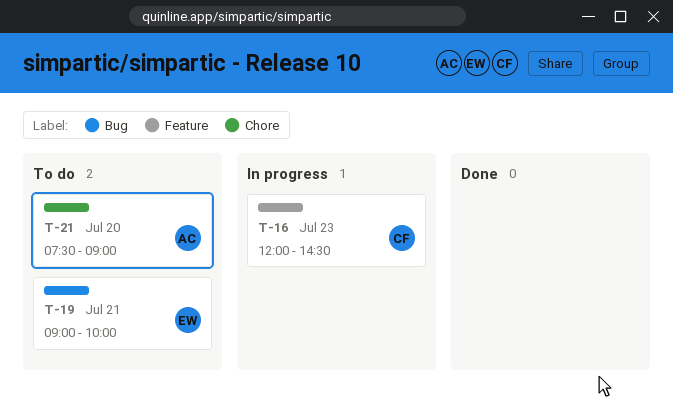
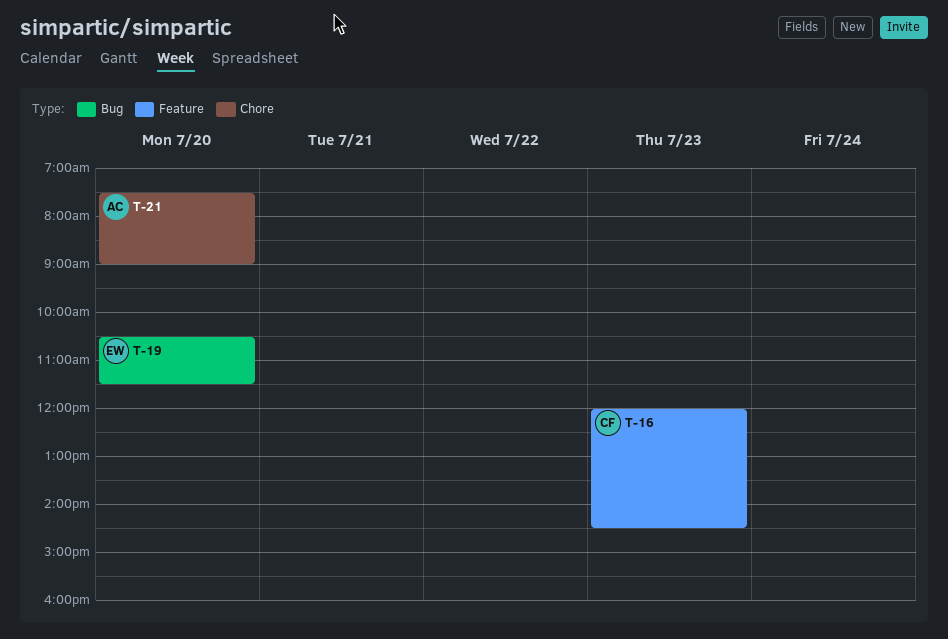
T-19, day: Jul 21 -> Jul 20
T-19, begins: 09:00 -> 10:30
T-19, ends: 10:00 -> 11:30

